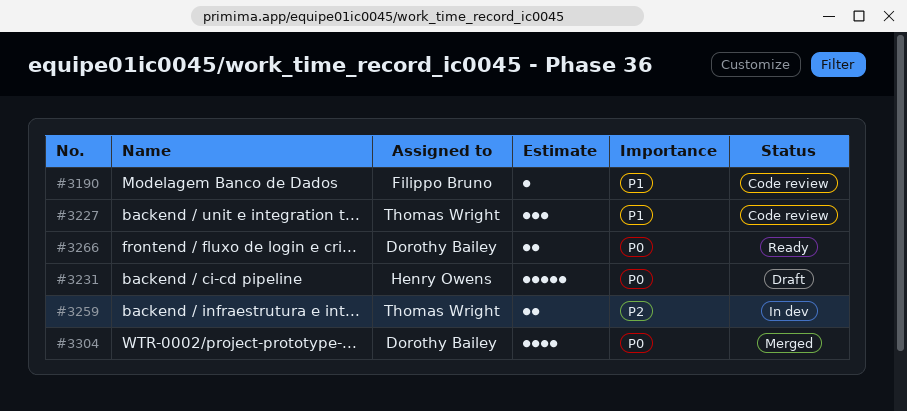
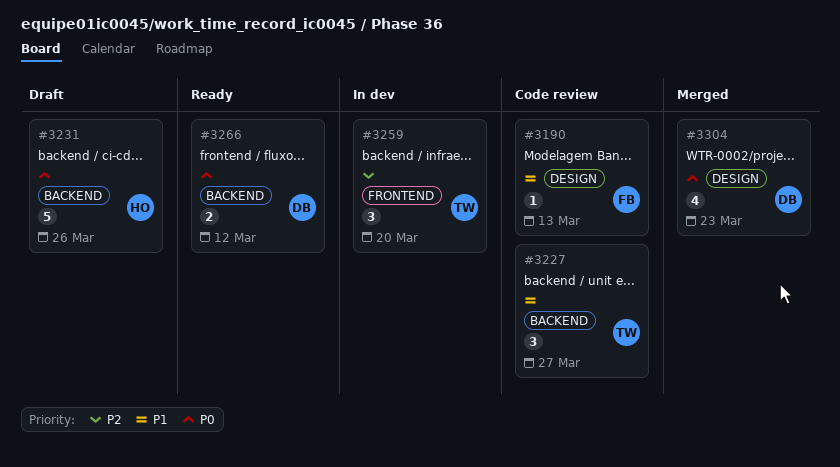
#3259, estimate: 2 -> 3

